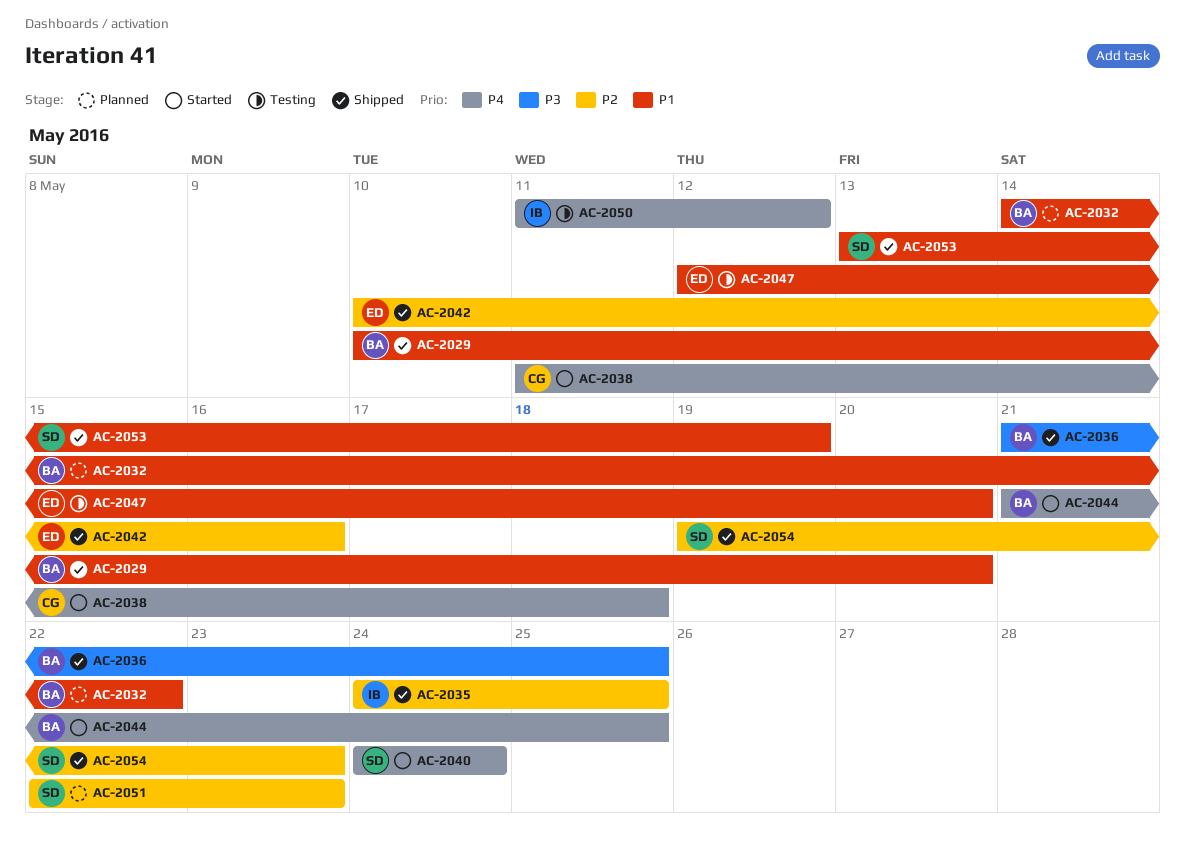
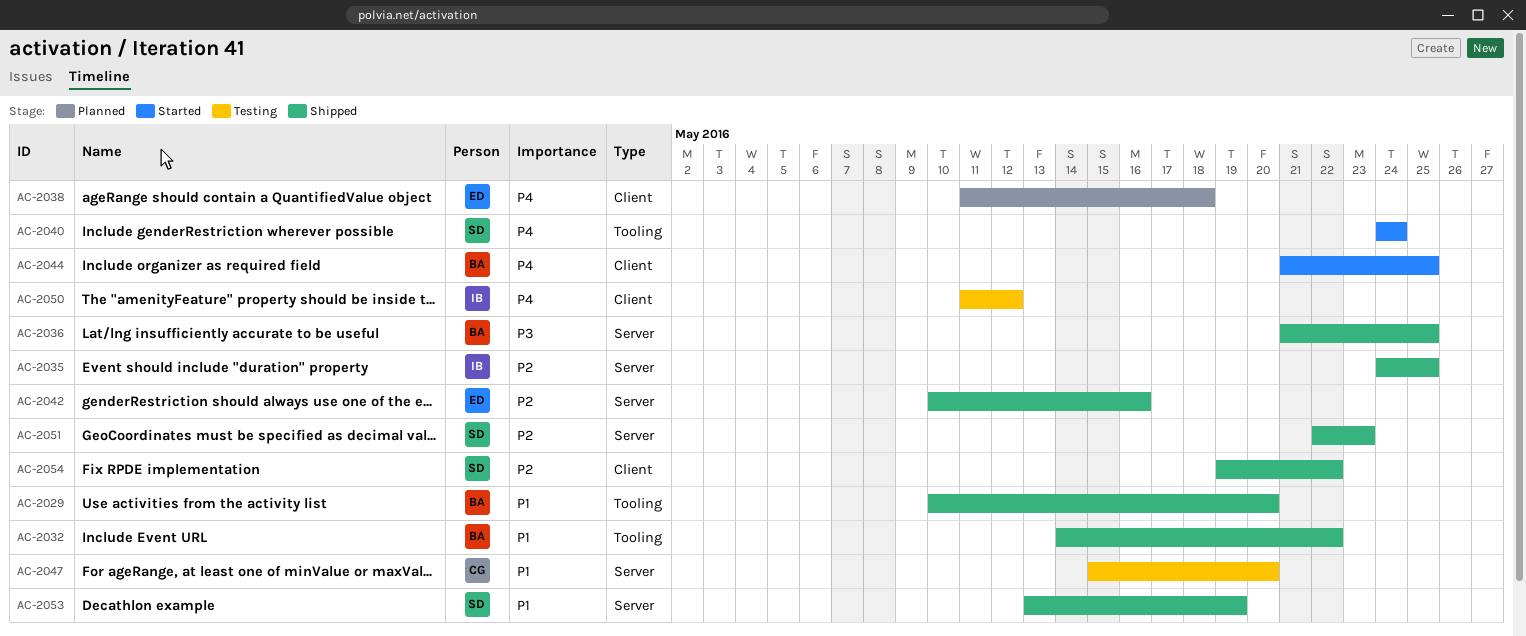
AC-2032, status: Planned -> Shipped
AC-2038, status: Started -> Planned
AC-2038, owner: CG -> ED
AC-2047, owner: ED -> CG
AC-2047, start: May 12 -> May 15
AC-2051, status: Planned -> Shipped
AC-2054, due: May 23 -> May 22

